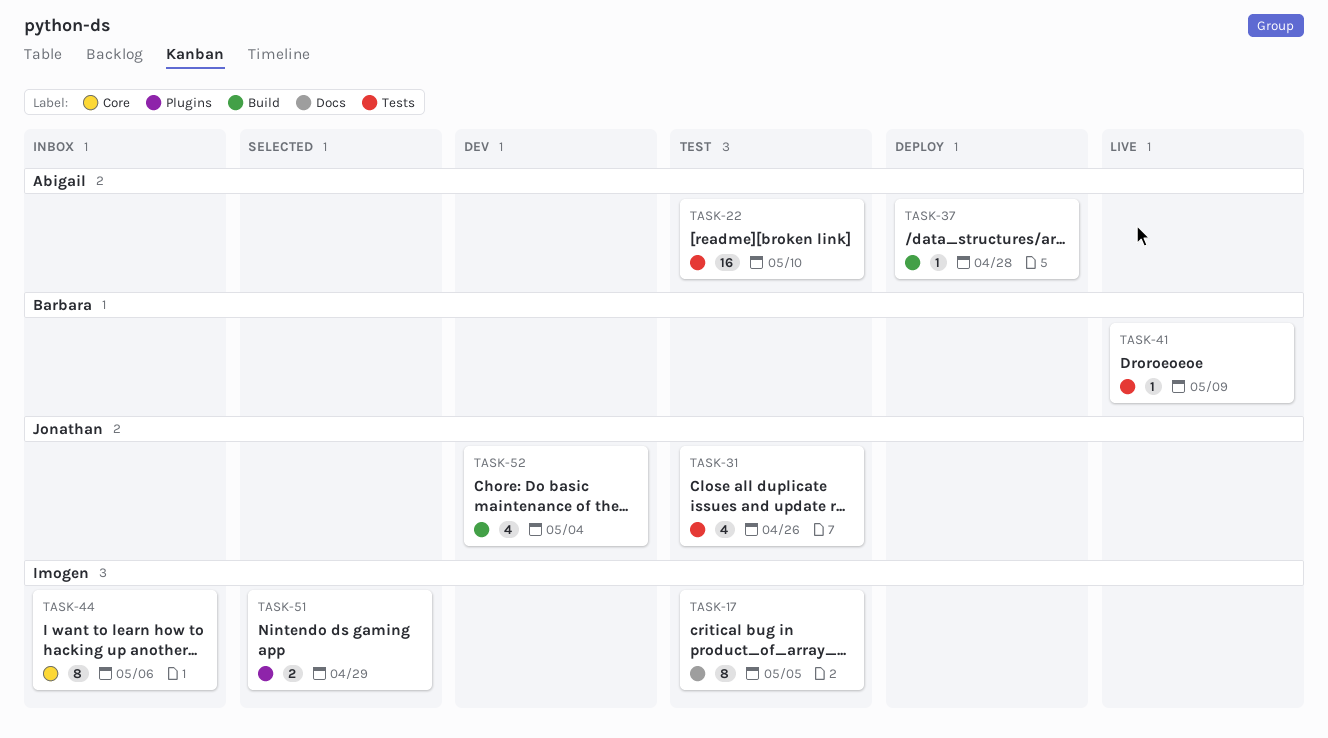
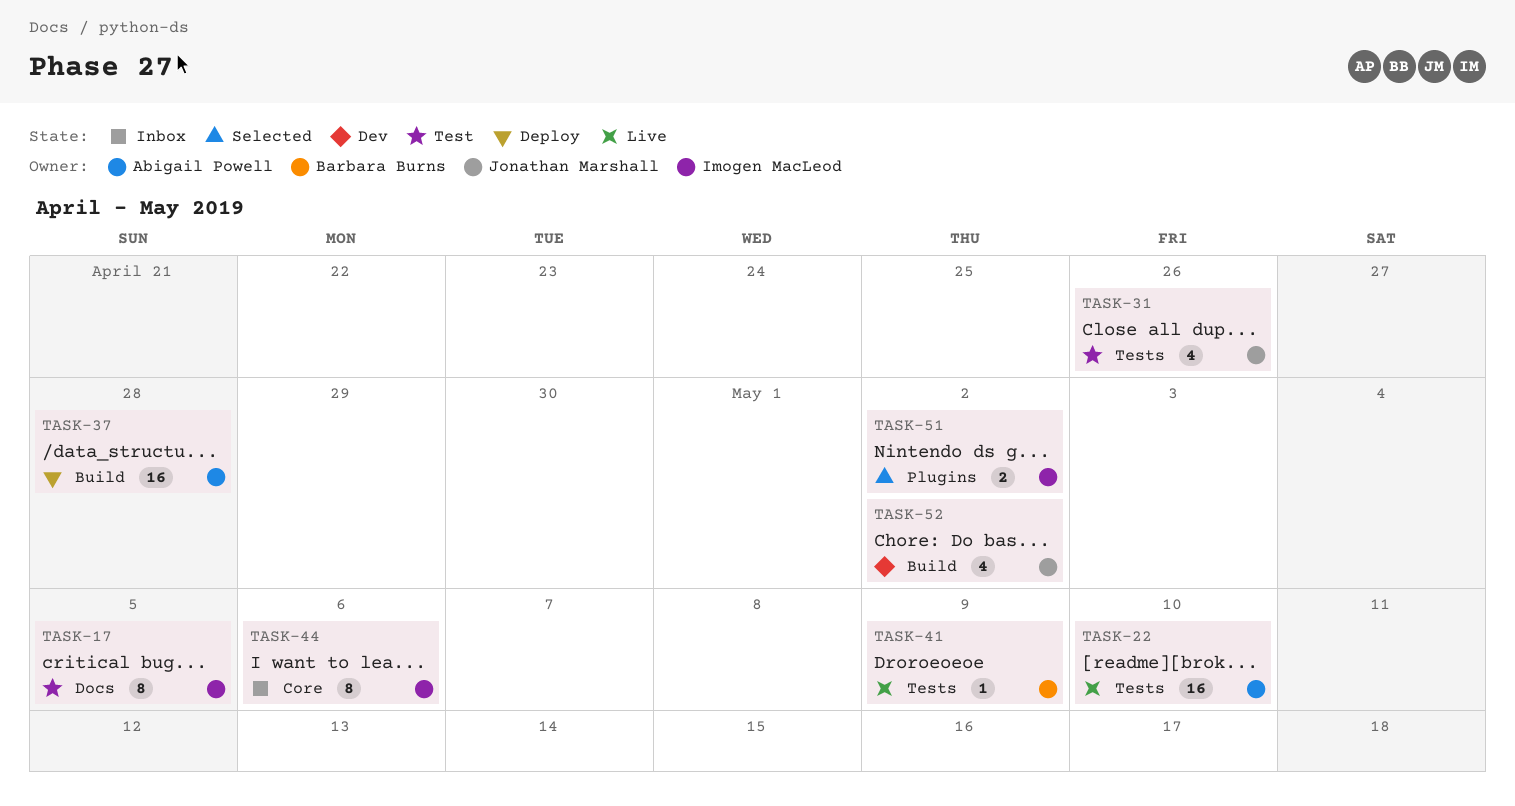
TASK-22, status: Test -> Live
TASK-37, estimate: 1 -> 16
TASK-51, due: Apr 29 -> May 2
TASK-52, due: May 4 -> May 2

